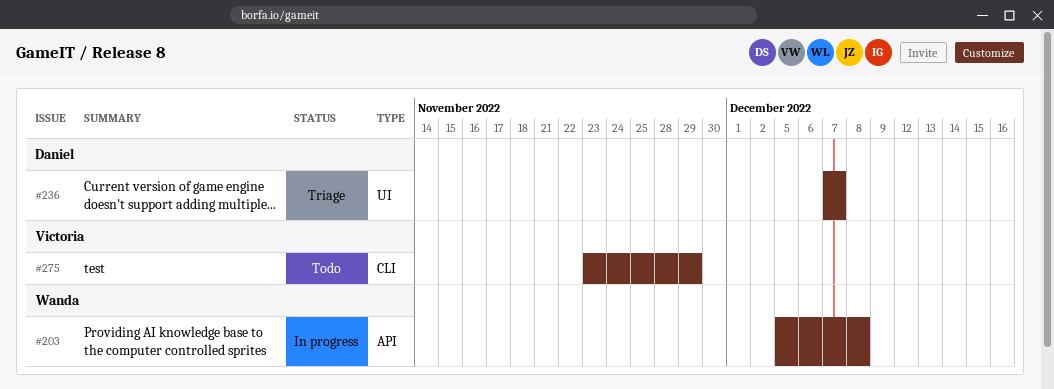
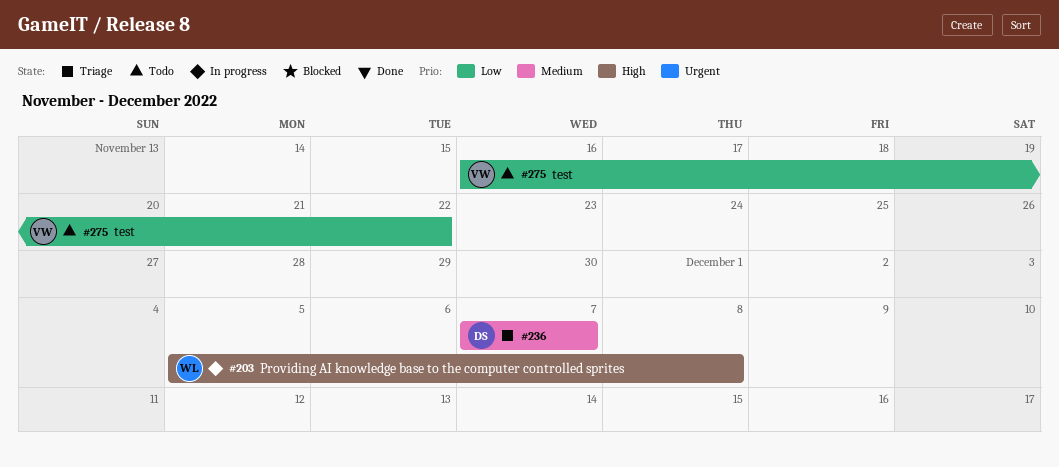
#275, start: Nov 23 -> Nov 16
#275, due: Nov 29 -> Nov 22

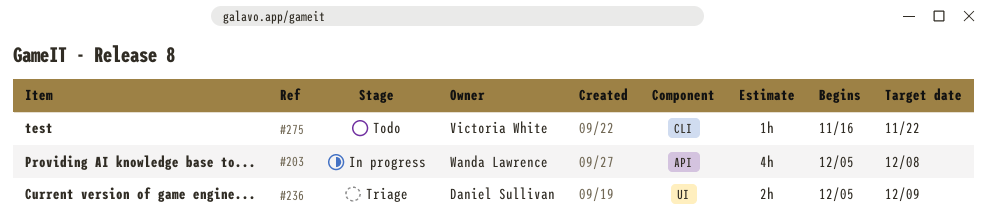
#236, start: Dec 7 -> Dec 5
#236, due: Dec 7 -> Dec 9

